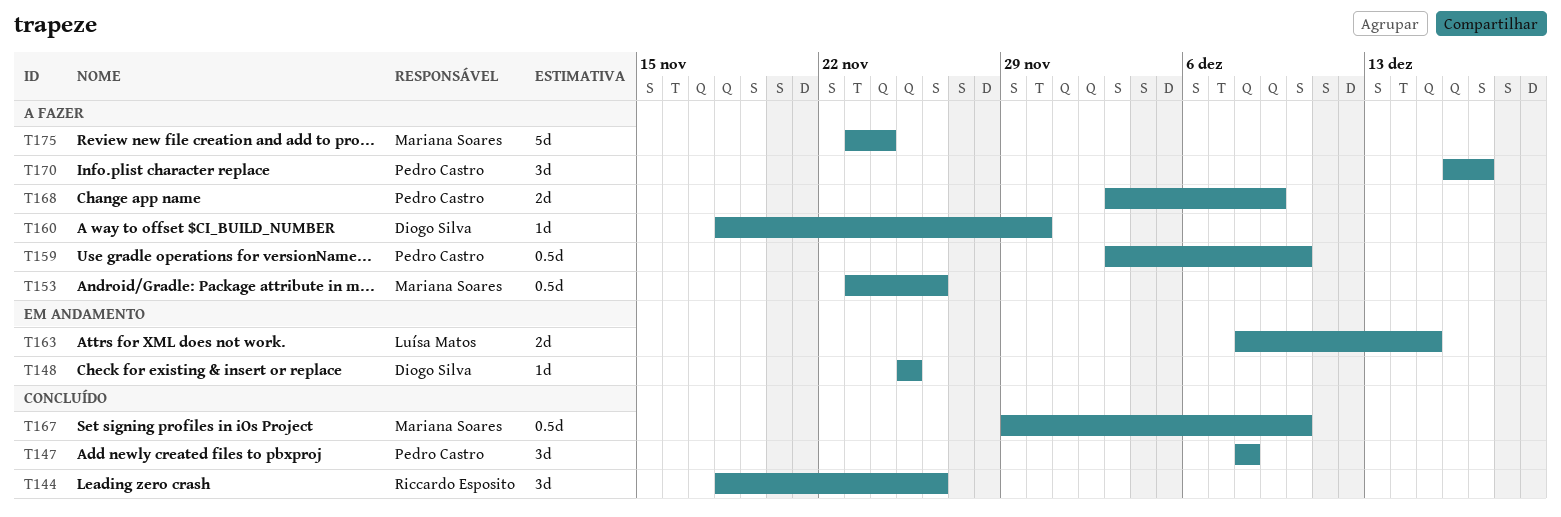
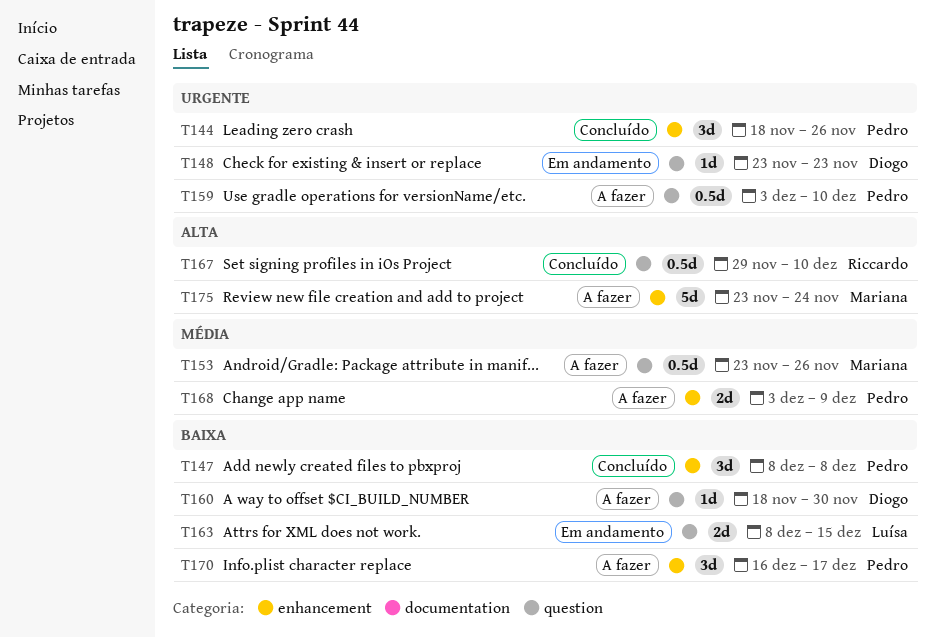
T144, owner: Riccardo Esposito -> Pedro Castro
T148, start: Nov 25 -> Nov 23
T148, due: Nov 25 -> Nov 23
T167, owner: Mariana Soares -> Riccardo Esposito

